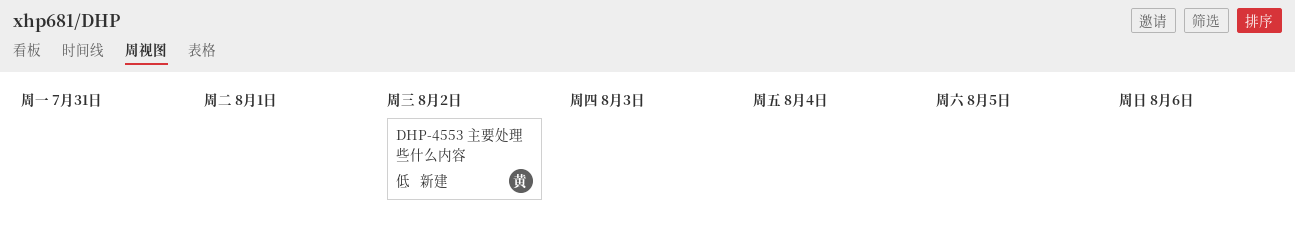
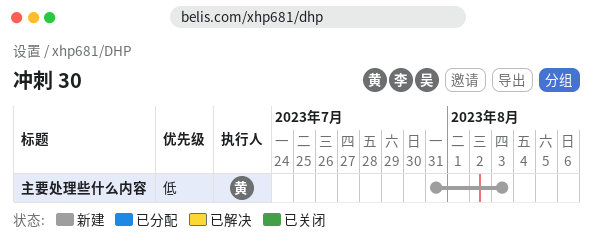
主要处理些什么内容, due: Aug 2 -> Aug 3

